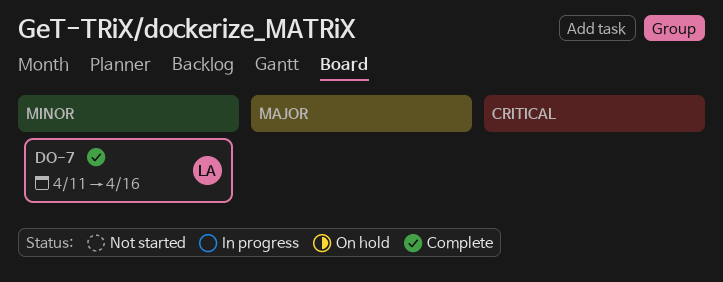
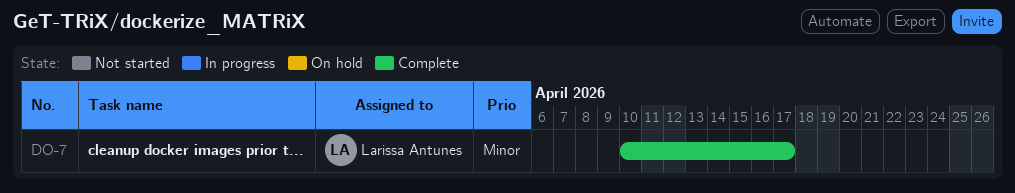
DO-7, start: Apr 11 -> Apr 10
DO-7, due: Apr 16 -> Apr 17

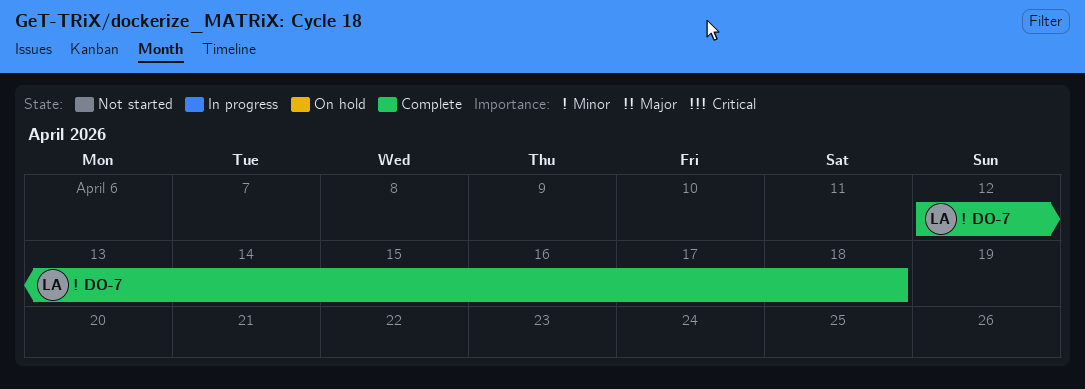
DO-7, start: Apr 10 -> Apr 12
DO-7, due: Apr 17 -> Apr 18

